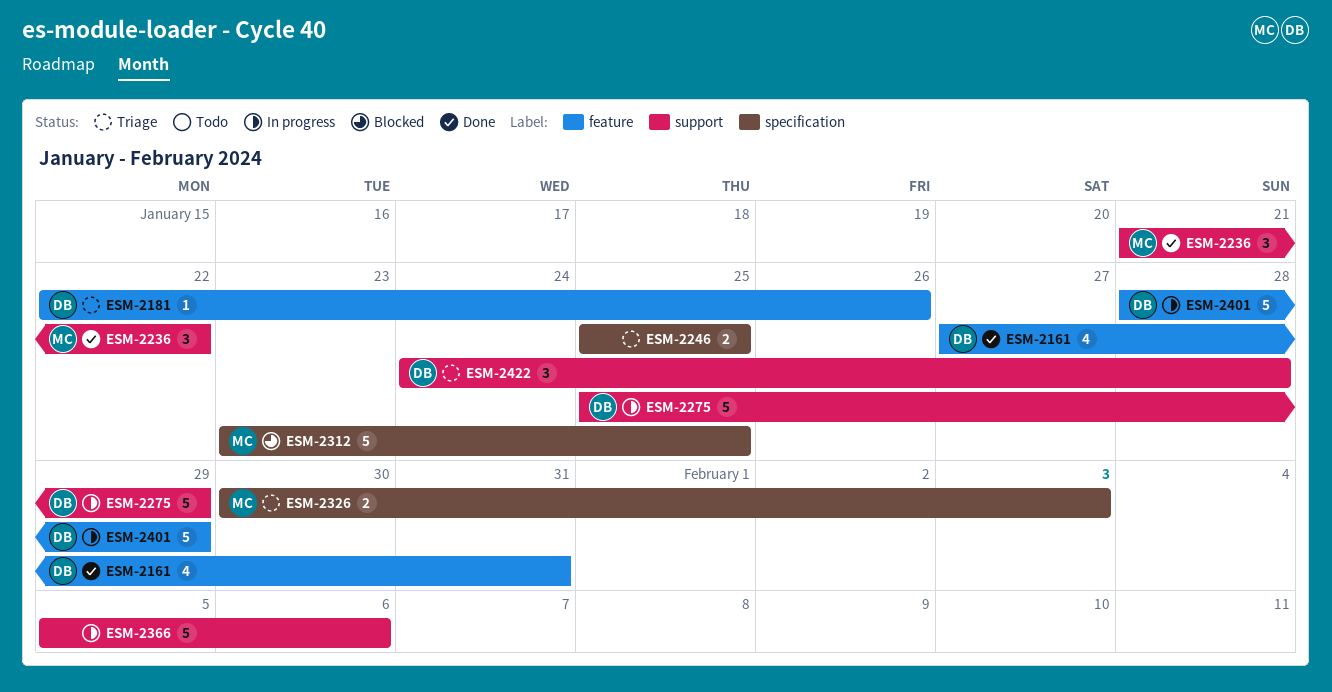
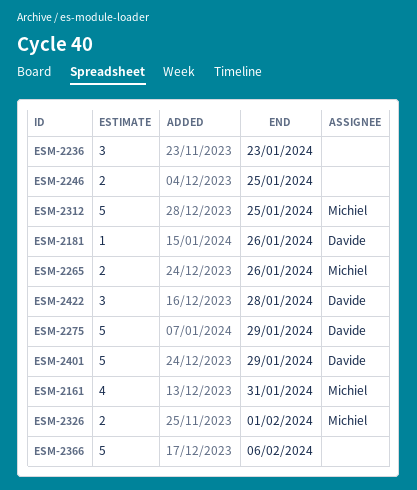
ESM-2161, owner: Davide -> Michiel
ESM-2236, owner: Michiel -> none
ESM-2236, due: Jan 22 -> Jan 23
ESM-2265: none -> present
ESM-2326, due: Feb 3 -> Feb 1

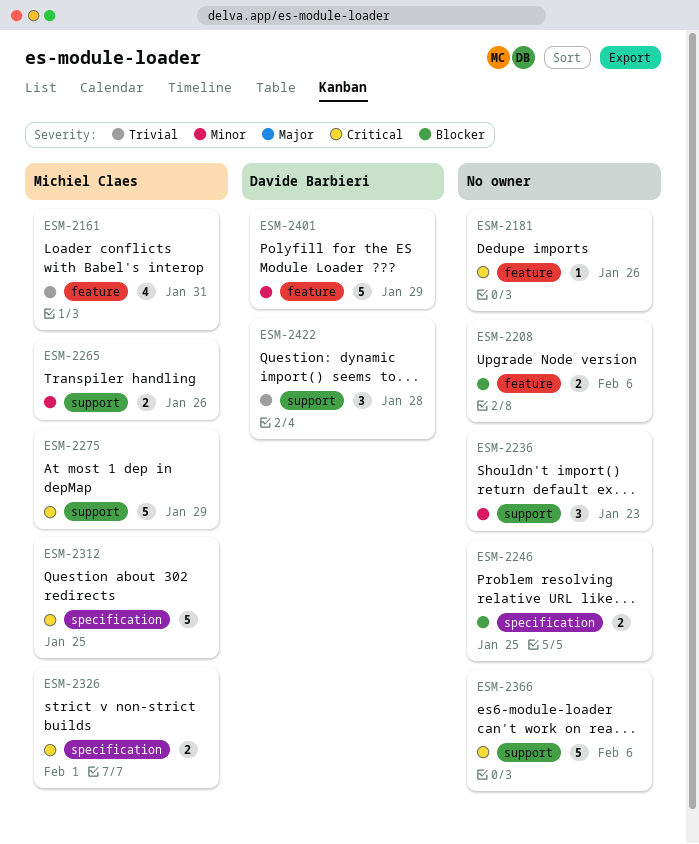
ESM-2181, owner: Davide Barbieri -> none
ESM-2208: none -> present
ESM-2275, owner: Davide Barbieri -> Michiel Claes

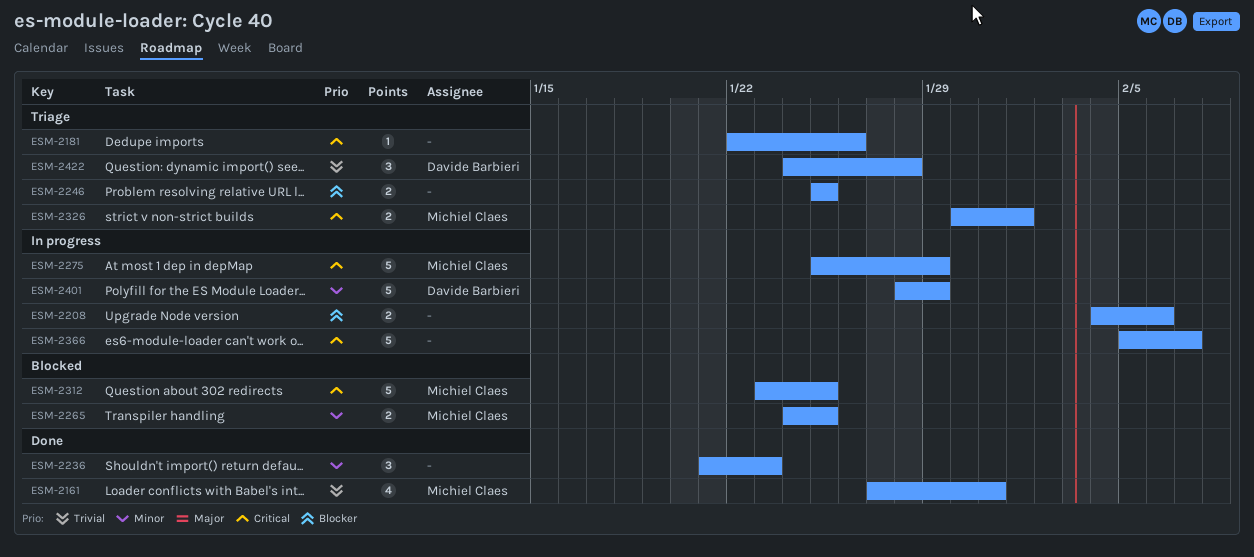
ESM-2265, due: Jan 26 -> Jan 25
ESM-2366, due: Feb 6 -> Feb 7

